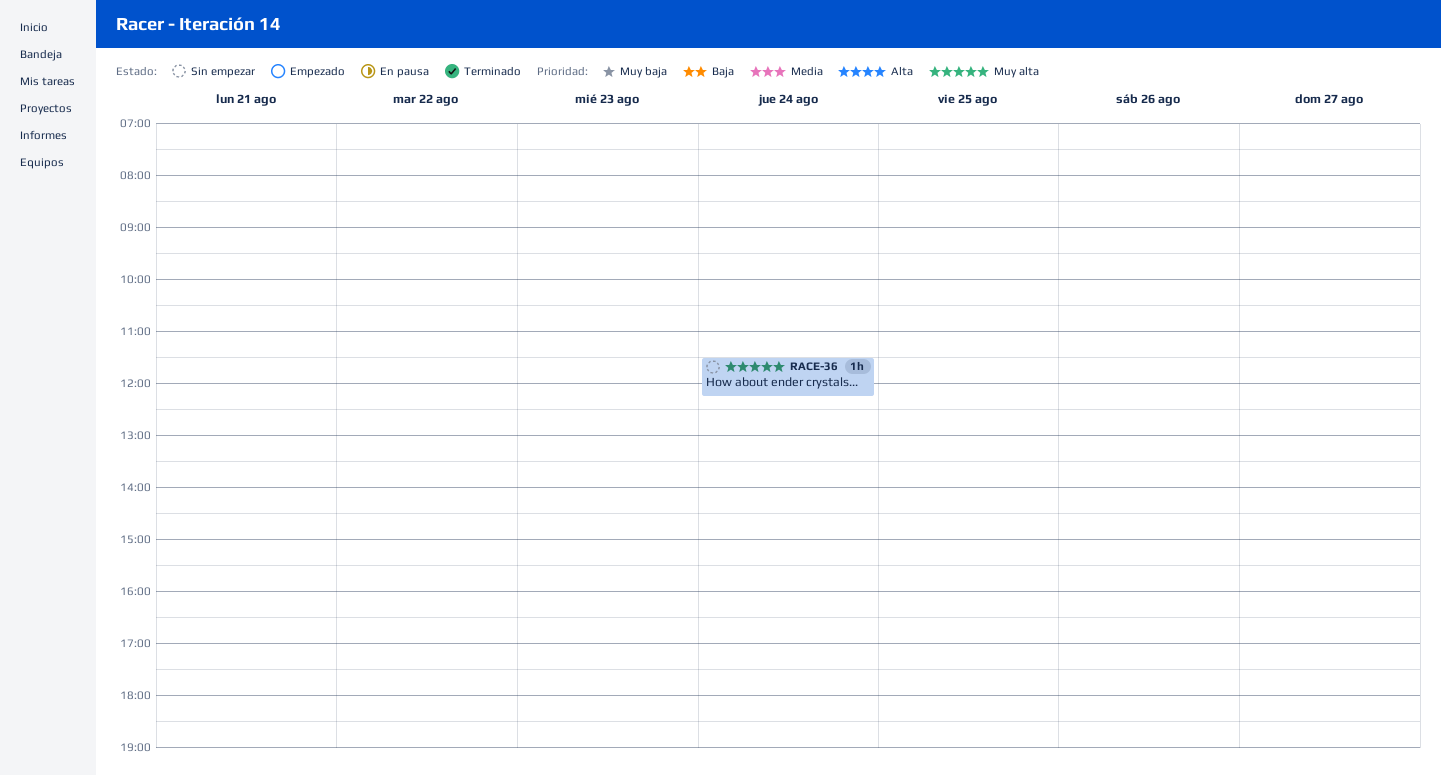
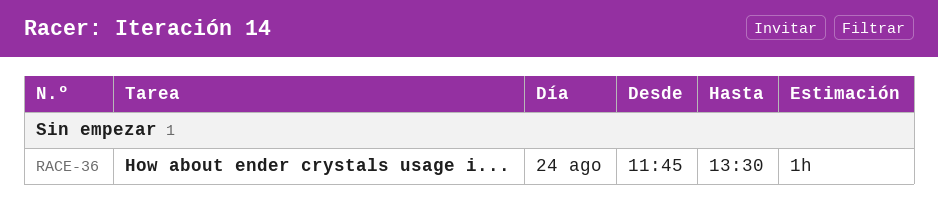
RACE-36, begins: 11:30 -> 11:45
RACE-36, ends: 12:15 -> 13:30

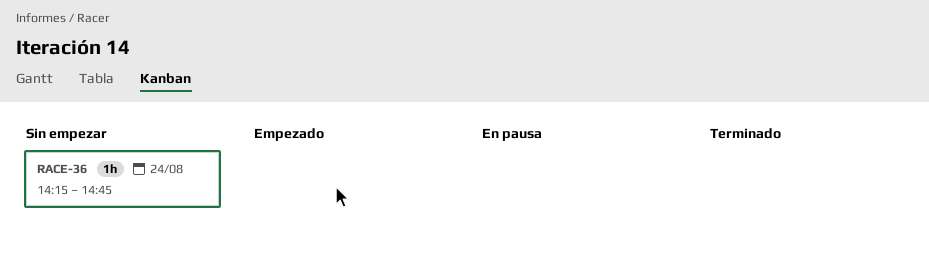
RACE-36, begins: 11:45 -> 14:15
RACE-36, ends: 13:30 -> 14:45

